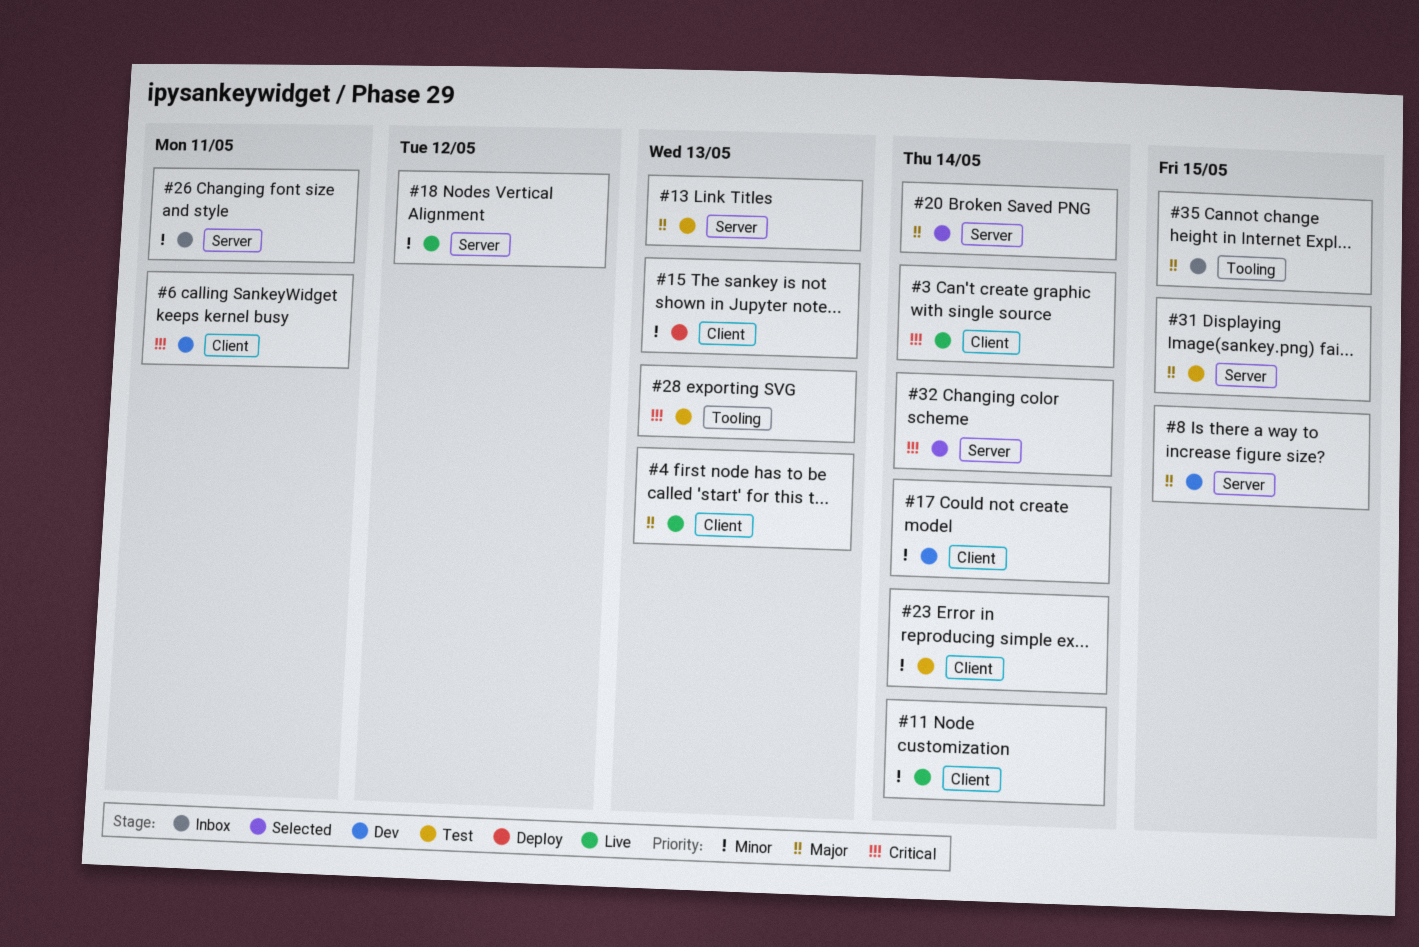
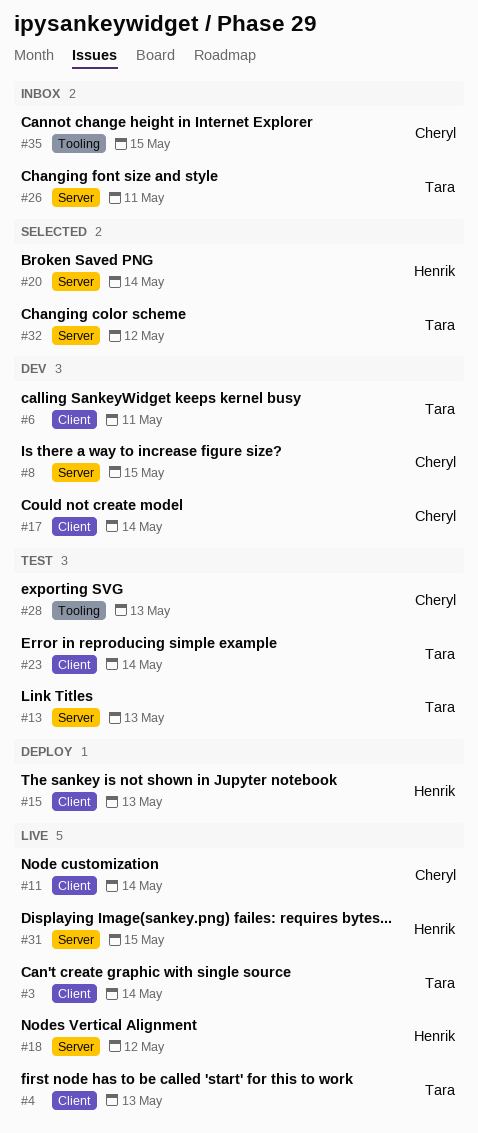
#31, status: Test -> Live
#32, due: May 14 -> May 12

